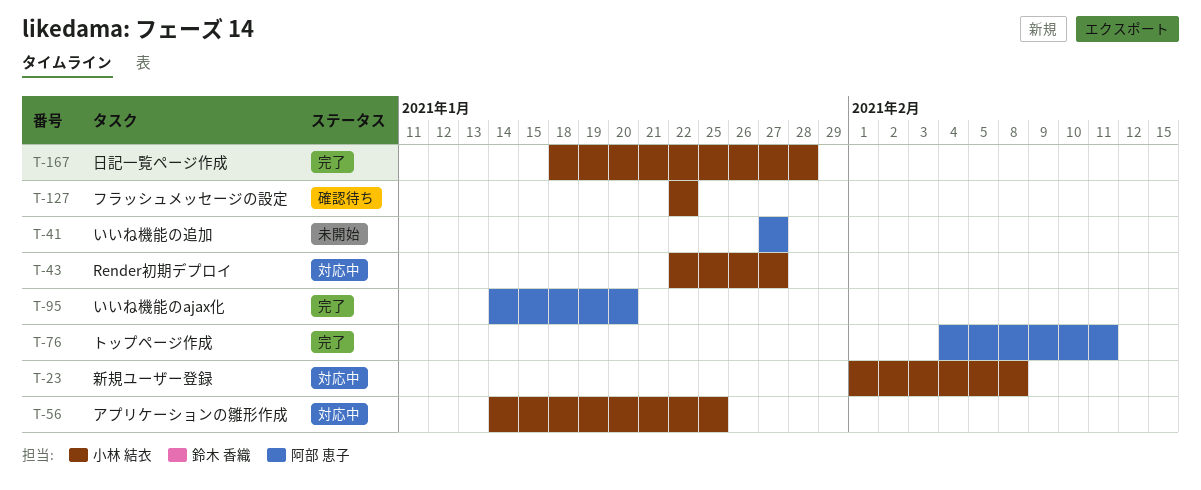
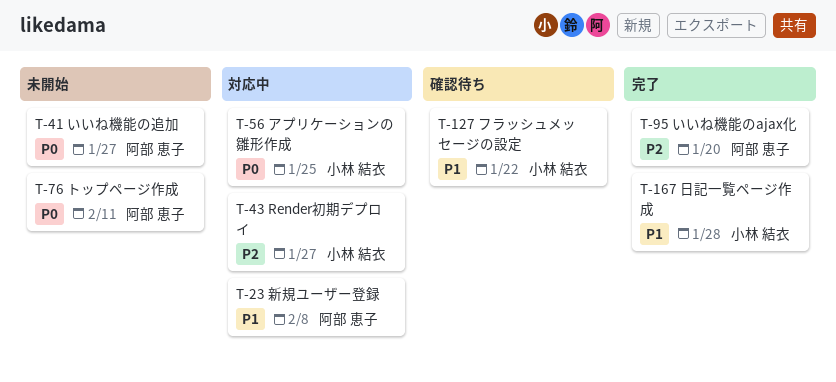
T-23, owner: 小林 結衣 -> 阿部 恵子
T-76, status: 完了 -> 未開始

